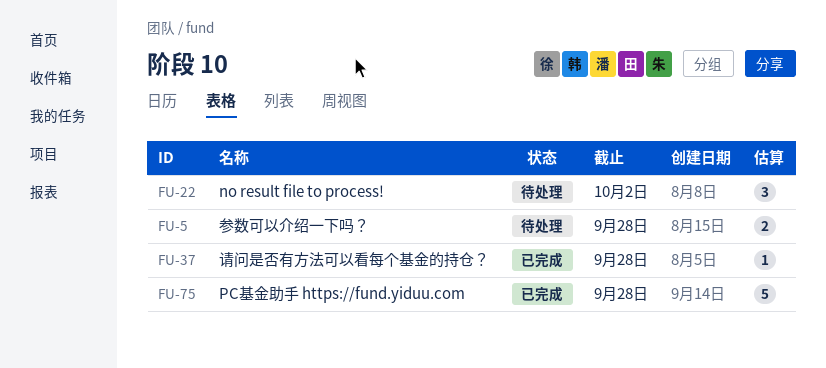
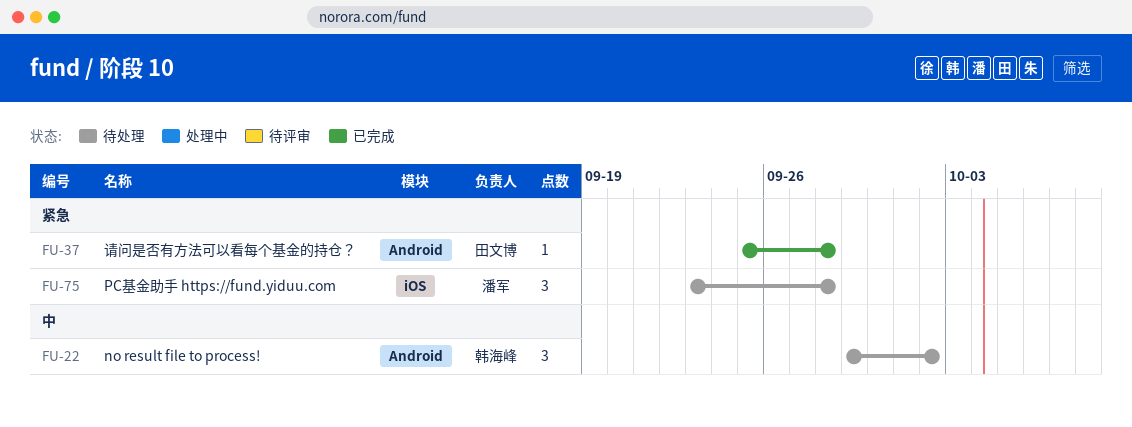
FU-5: present -> none
FU-75, status: 已完成 -> 待处理
FU-75, estimate: 5 -> 3

